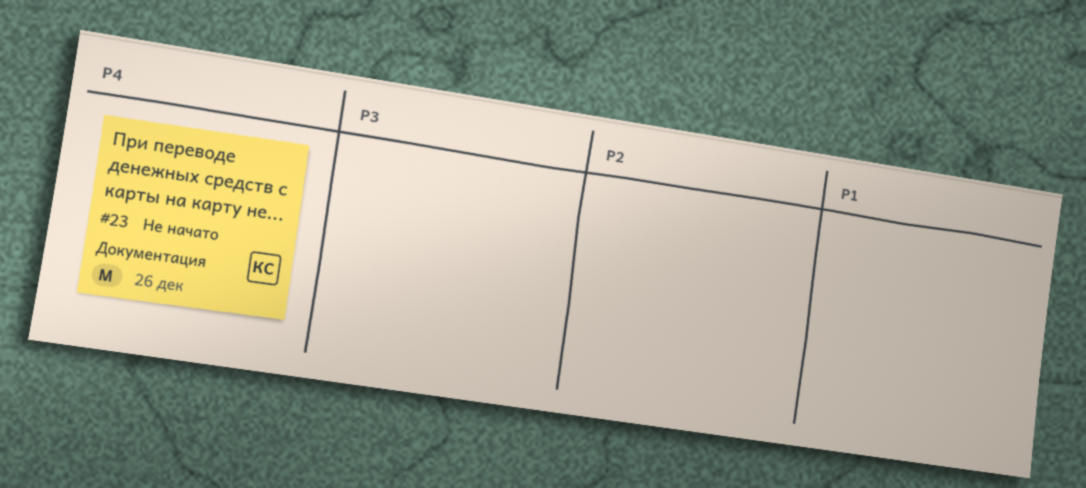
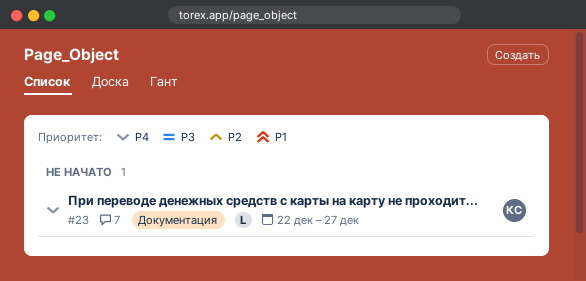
#23, estimate: M -> L
#23, due: Dec 26 -> Dec 27

